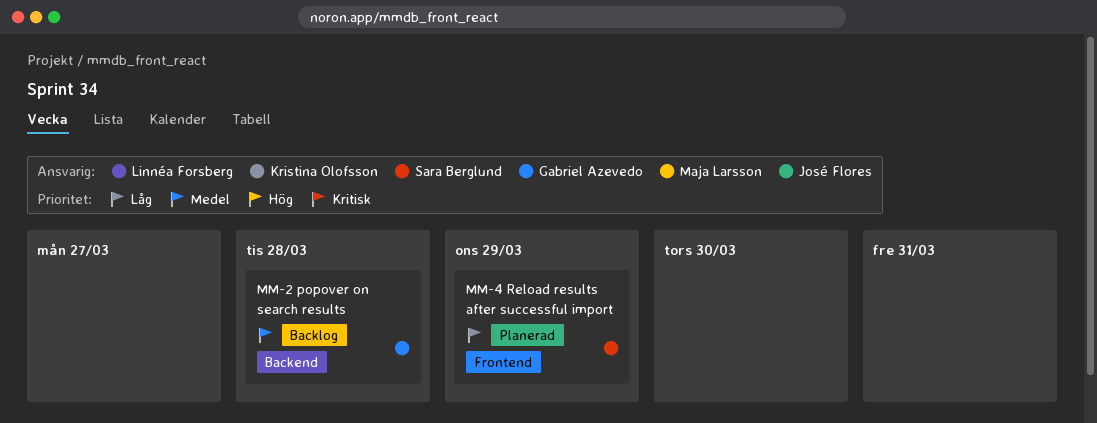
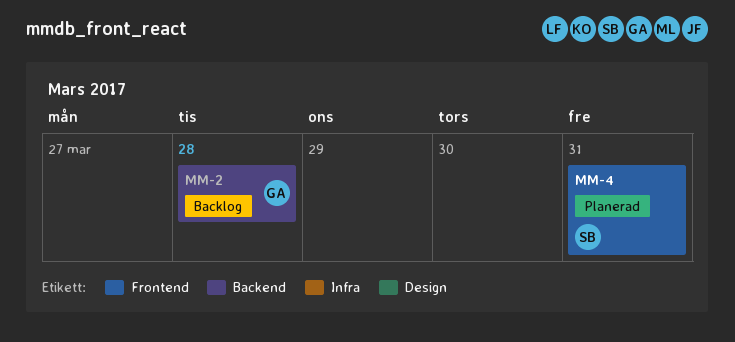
MM-4, due: Mar 29 -> Mar 31

